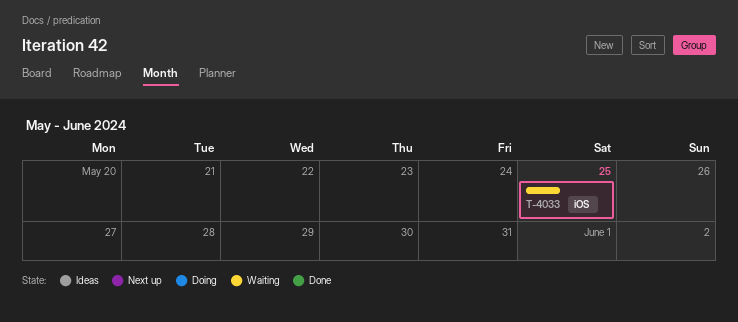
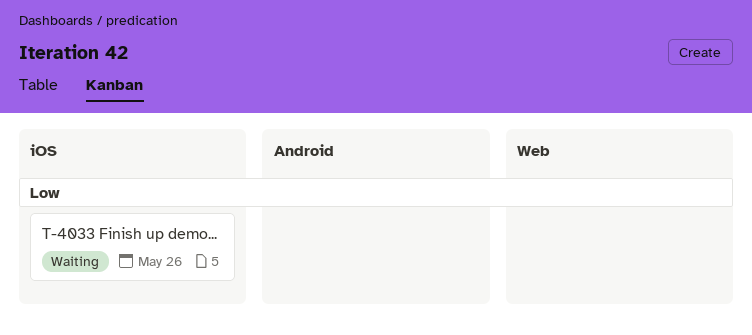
T-4033, due: May 25 -> May 26

